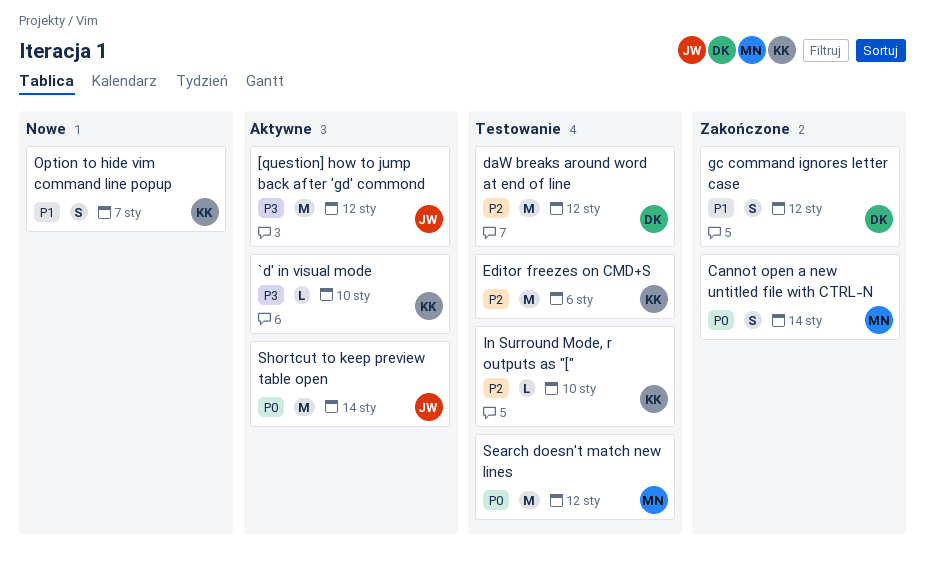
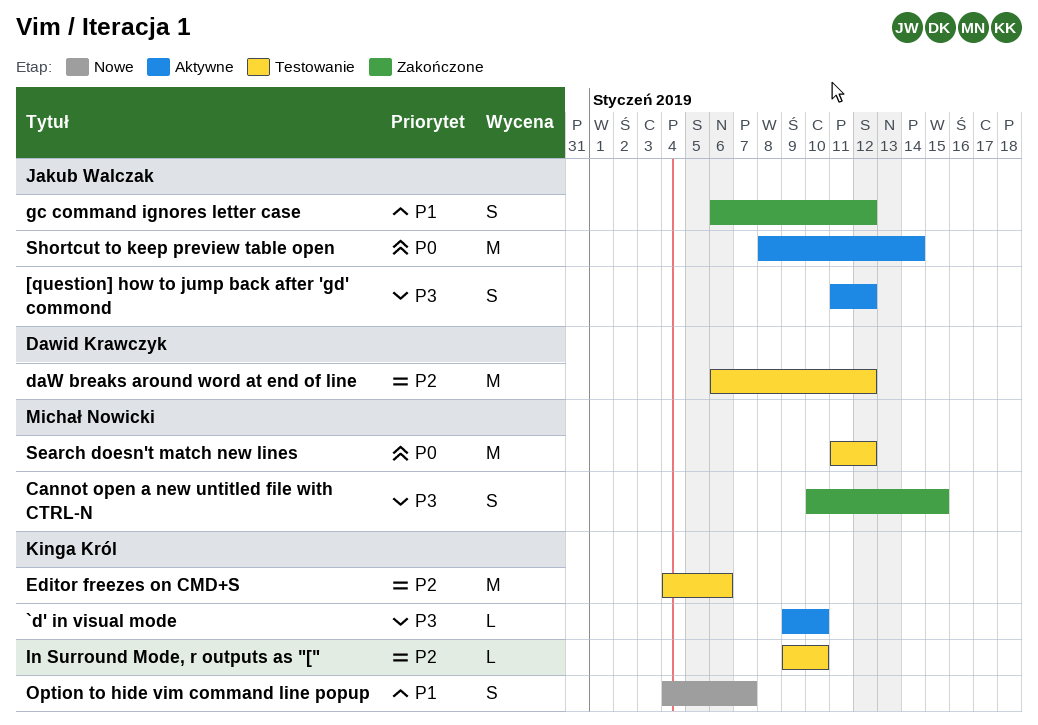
[question] how to jump back after 'gd' commond, estimate: M -> S
Cannot open a new untitled file with CTRL-N, priority: P0 -> P3
Cannot open a new untitled file with CTRL-N, due: Jan 14 -> Jan 15
gc command ignores letter case, owner: Dawid Krawczyk -> Jakub Walczak

